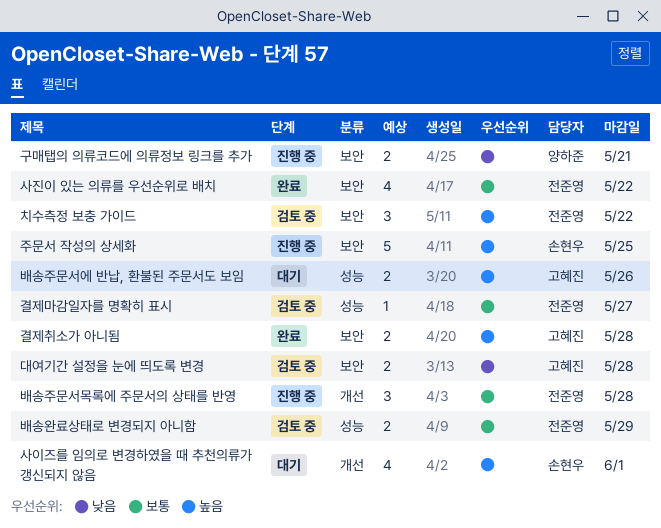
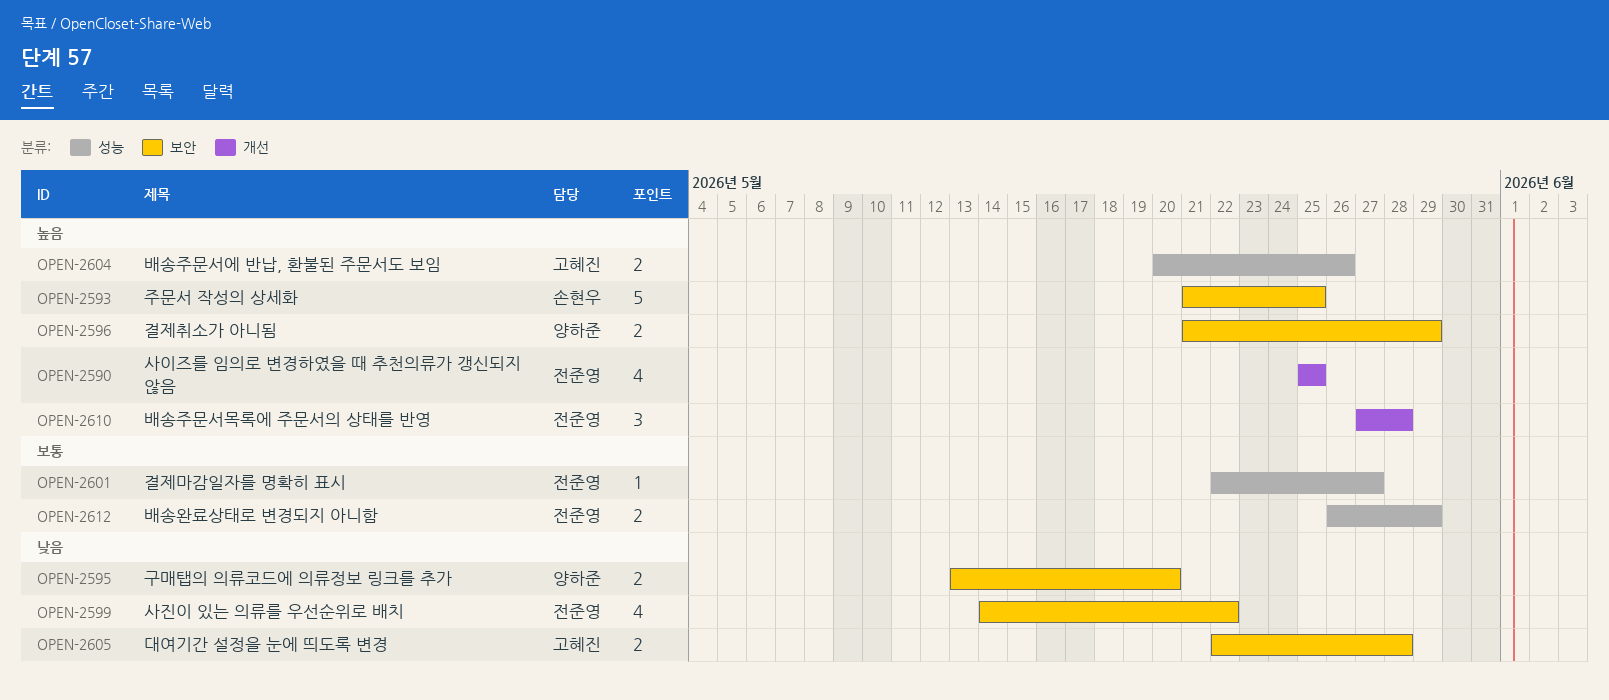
결제취소가 아니됨, owner: 고혜진 -> 양하준
결제취소가 아니됨, due: May 28 -> May 29
구매탭의 의류코드에 의류정보 링크를 추가, due: May 21 -> May 20
배송주문서목록에 주문서의 상태를 반영, priority: 보통 -> 높음
사이즈를 임의로 변경하였을 때 추천의류가 갱신되지 않음, owner: 손현우 -> 전준영
사이즈를 임의로 변경하였을 때 추천의류가 갱신되지 않음, due: Jun 1 -> May 25
사진이 있는 의류를 우선순위로 배치, priority: 보통 -> 낮음
치수측정 보충 가이드: present -> none

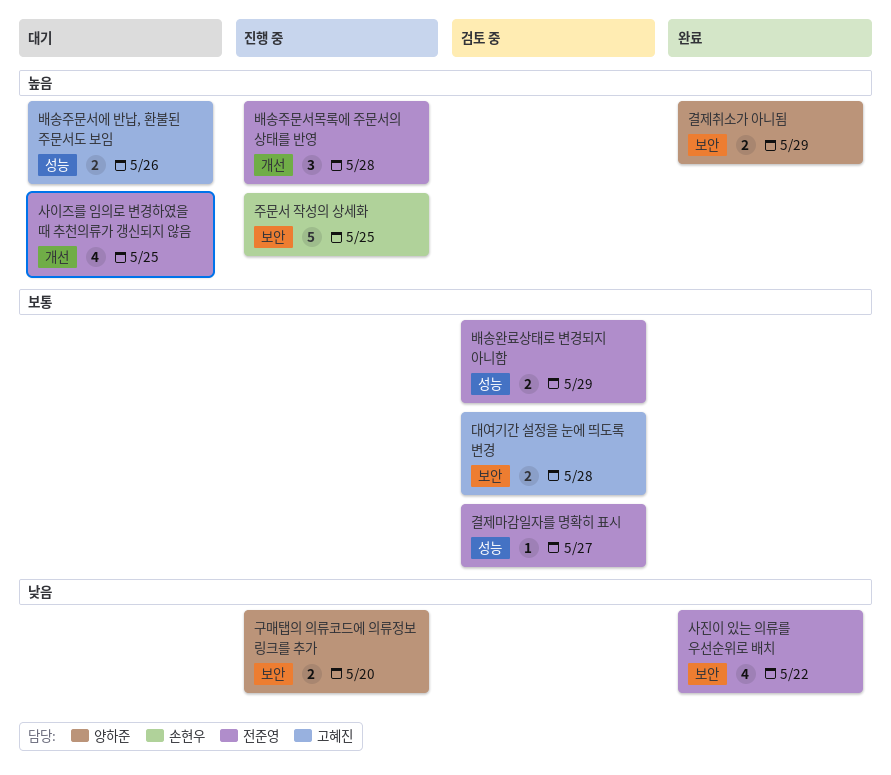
대여기간 설정을 눈에 띄도록 변경, priority: 낮음 -> 보통

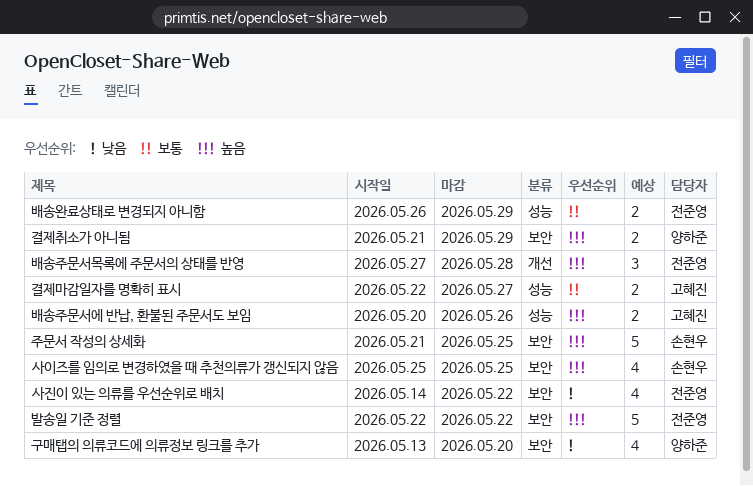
결제마감일자를 명확히 표시, owner: 전준영 -> 고혜진
결제마감일자를 명확히 표시, estimate: 1 -> 2
구매탭의 의류코드에 의류정보 링크를 추가, estimate: 2 -> 4
대여기간 설정을 눈에 띄도록 변경: present -> none
발송일 기준 정렬: none -> present
사이즈를 임의로 변경하였을 때 추천의류가 갱신되지 않음, owner: 전준영 -> 손현우
사이즈를 임의로 변경하였을 때 추천의류가 갱신되지 않음, label: 개선 -> 보안

